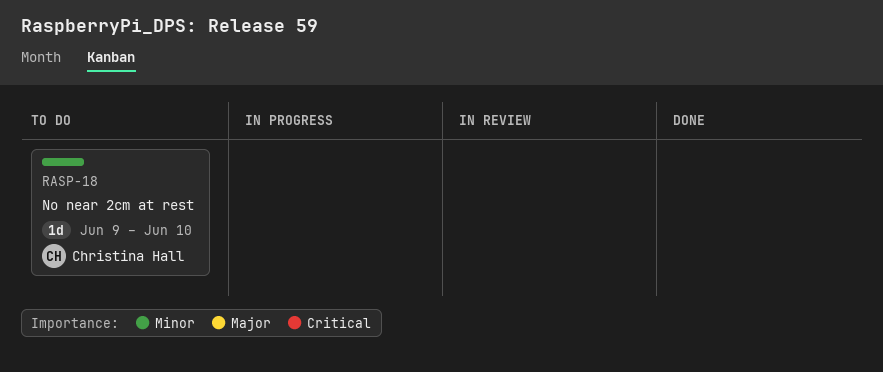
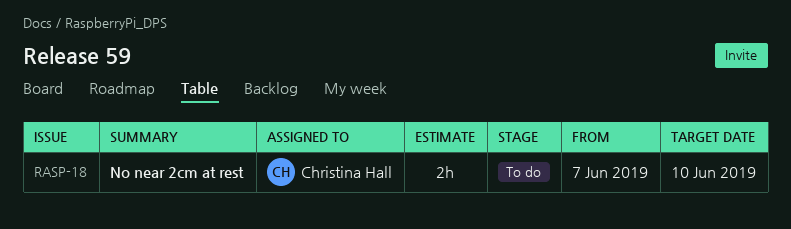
RASP-18, estimate: 1d -> 2h
RASP-18, start: Jun 9 -> Jun 7

